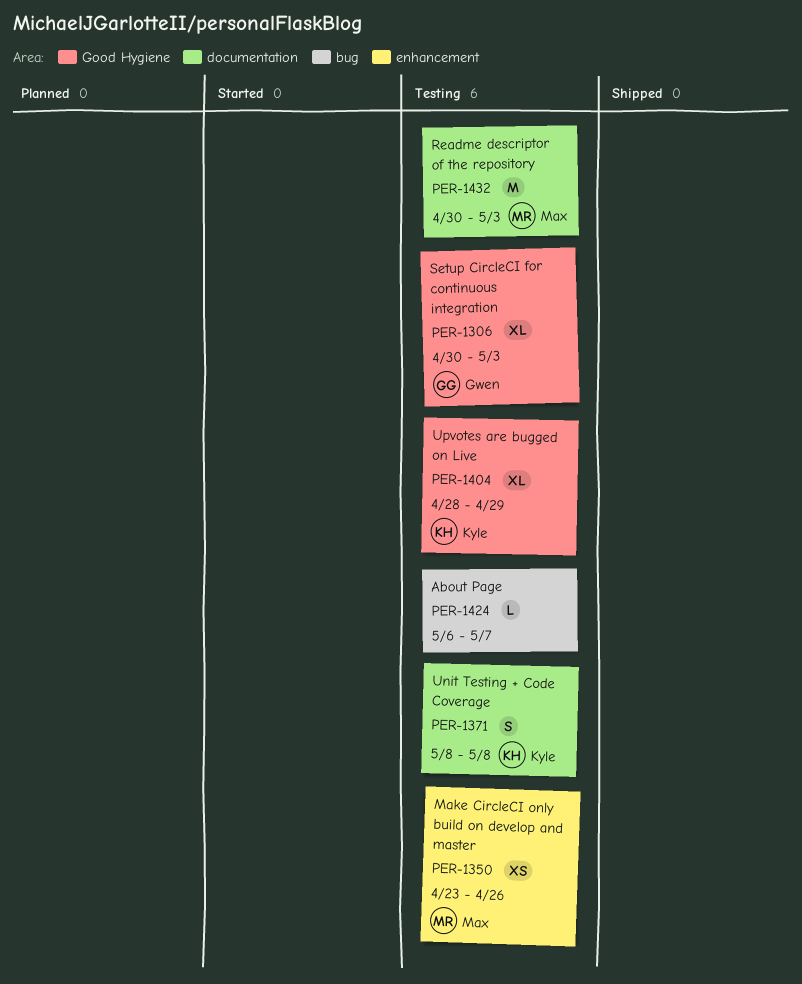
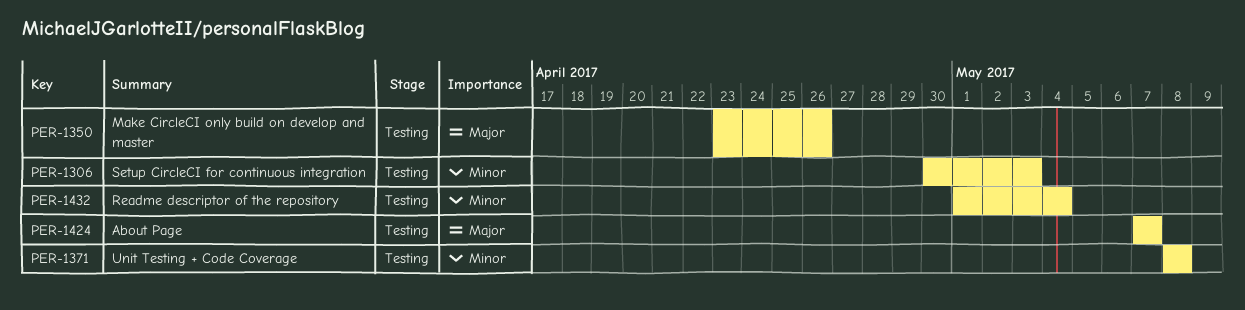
PER-1404: present -> none
PER-1424, start: May 6 -> May 7
PER-1432, start: Apr 30 -> May 1
PER-1432, due: May 3 -> May 4

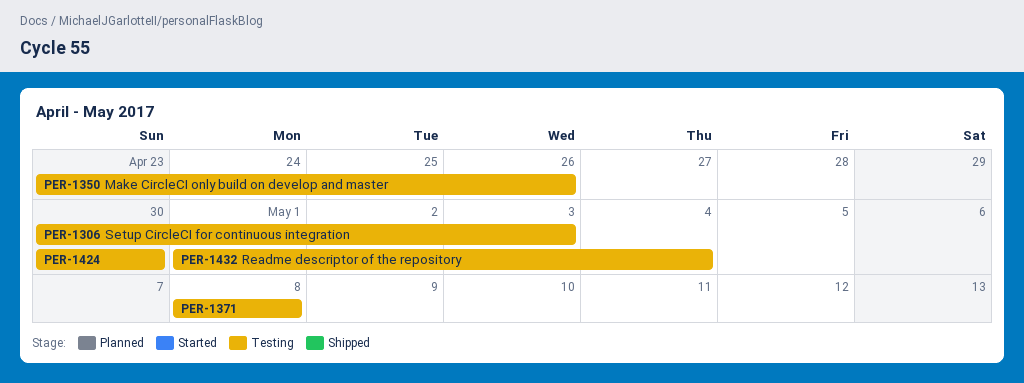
PER-1424, start: May 7 -> Apr 30
PER-1424, due: May 7 -> Apr 30

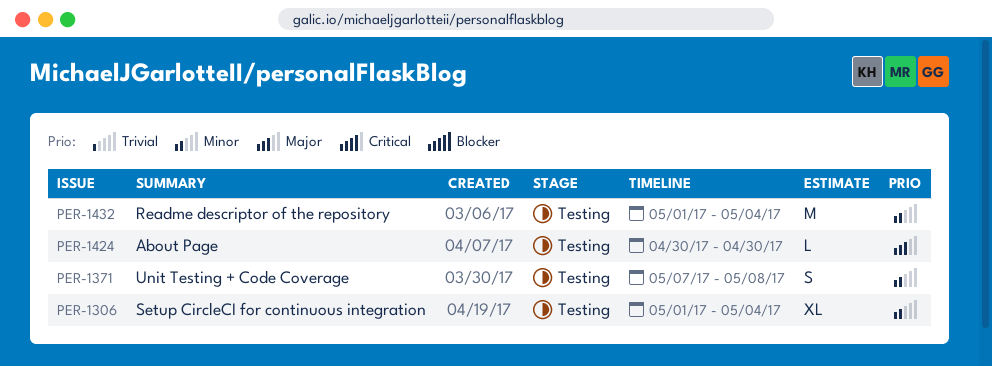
PER-1306, start: Apr 30 -> May 1
PER-1306, due: May 3 -> May 4
PER-1350: present -> none
PER-1371, start: May 8 -> May 7

